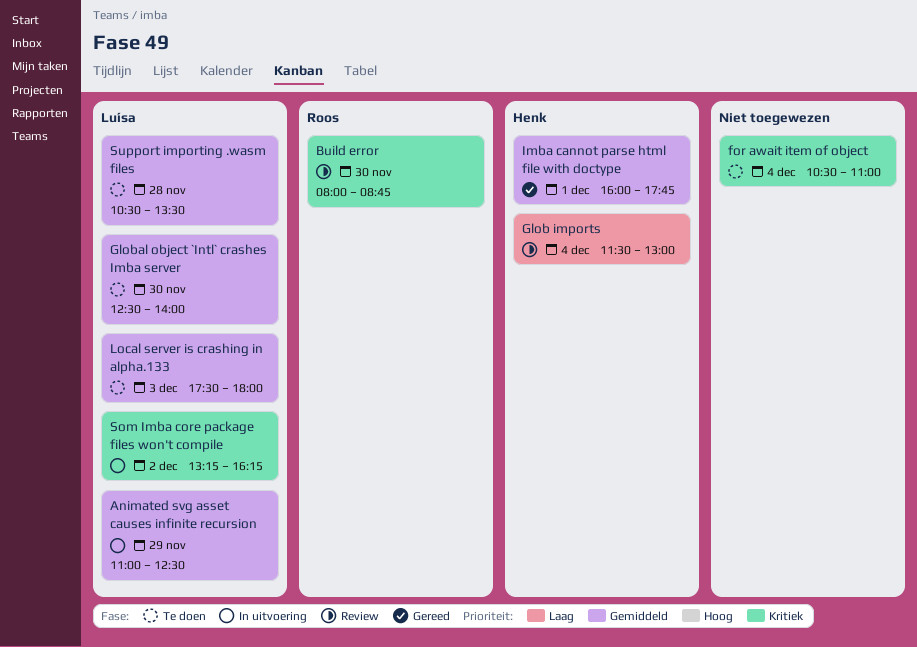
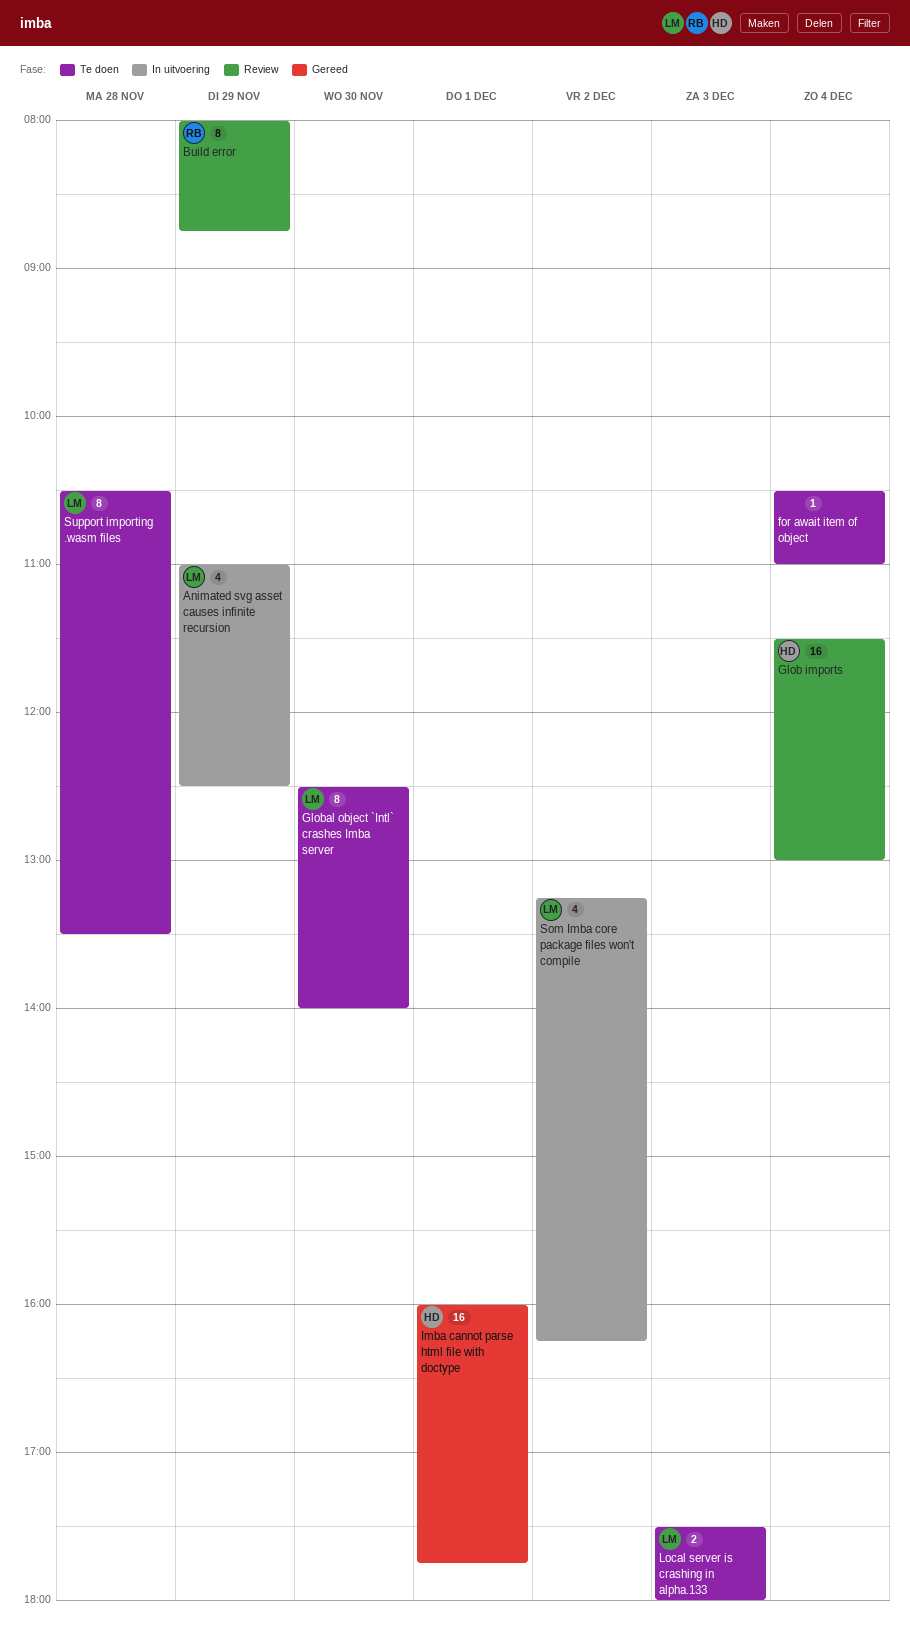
Build error, day: Nov 30 -> Nov 29

